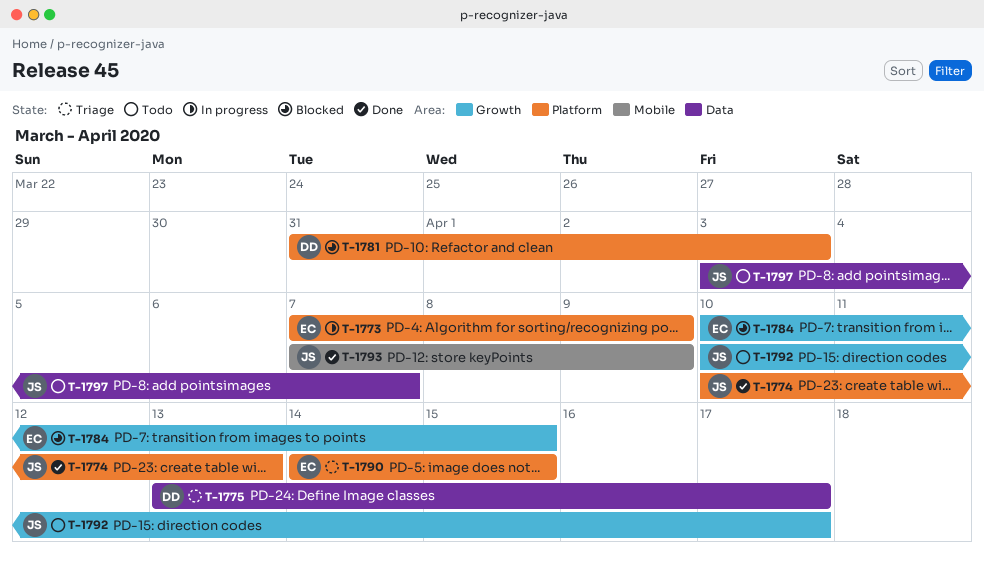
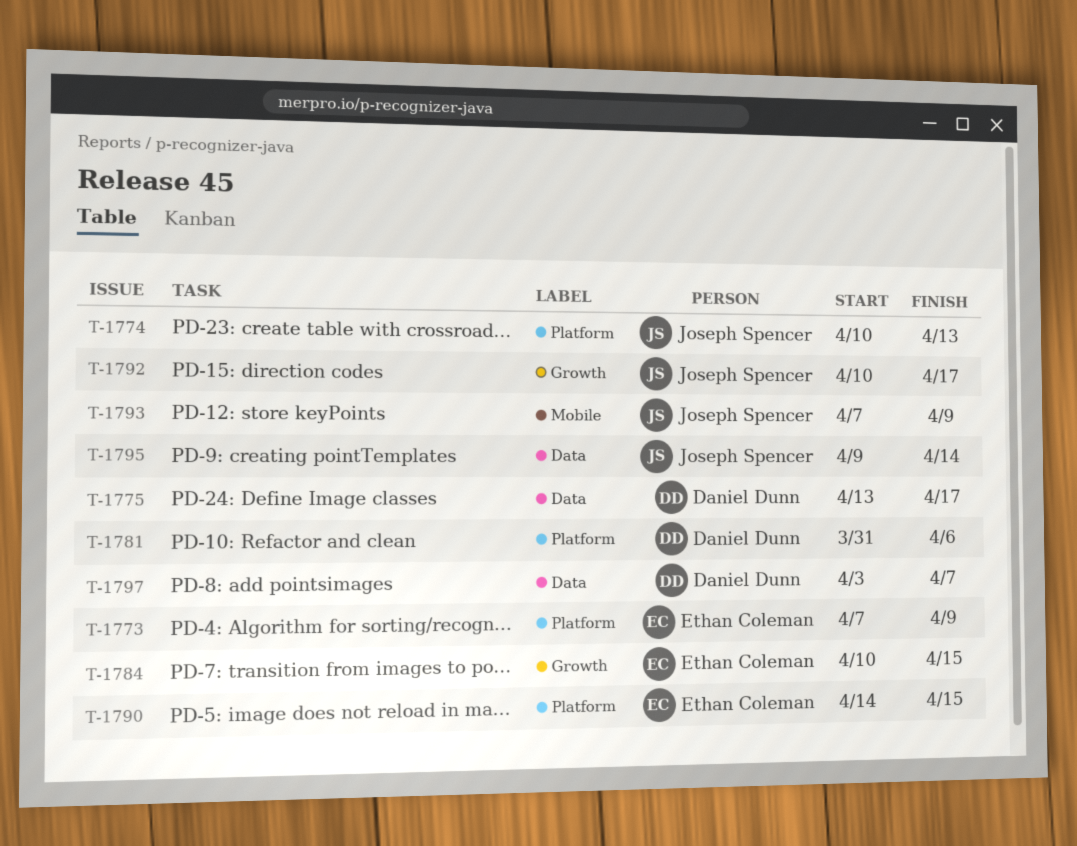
T-1781, due: Apr 3 -> Apr 6
T-1795: none -> present
T-1797, owner: Joseph Spencer -> Daniel Dunn

